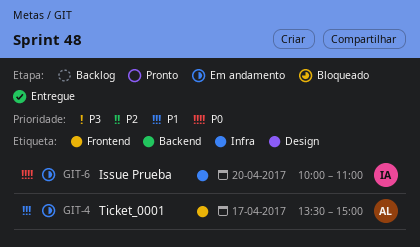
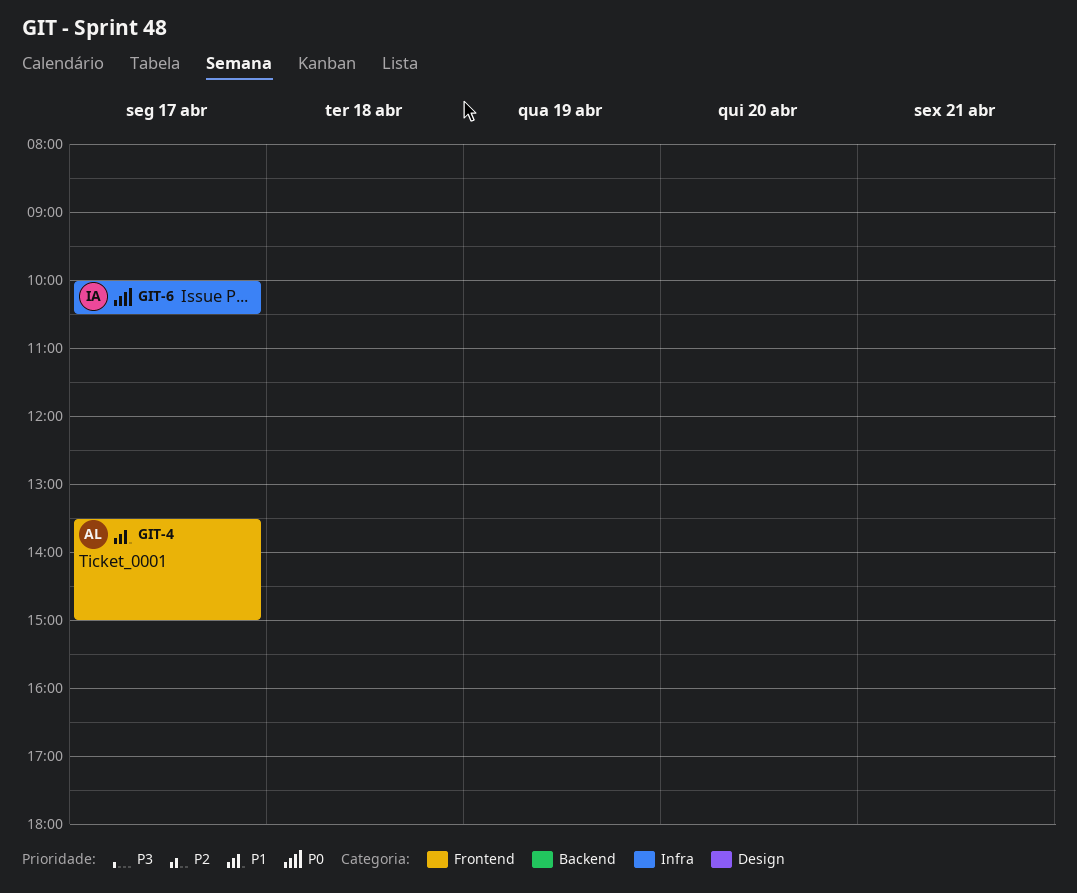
GIT-6, day: Apr 20 -> Apr 17
GIT-6, ends: 11:00 -> 10:30

